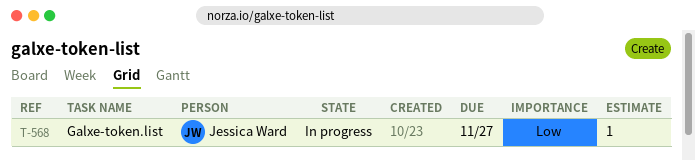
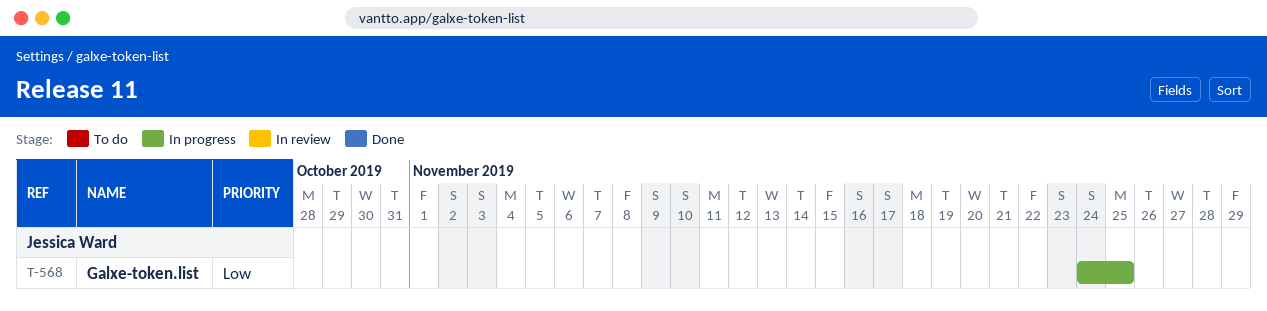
T-568, due: Nov 27 -> Nov 25

